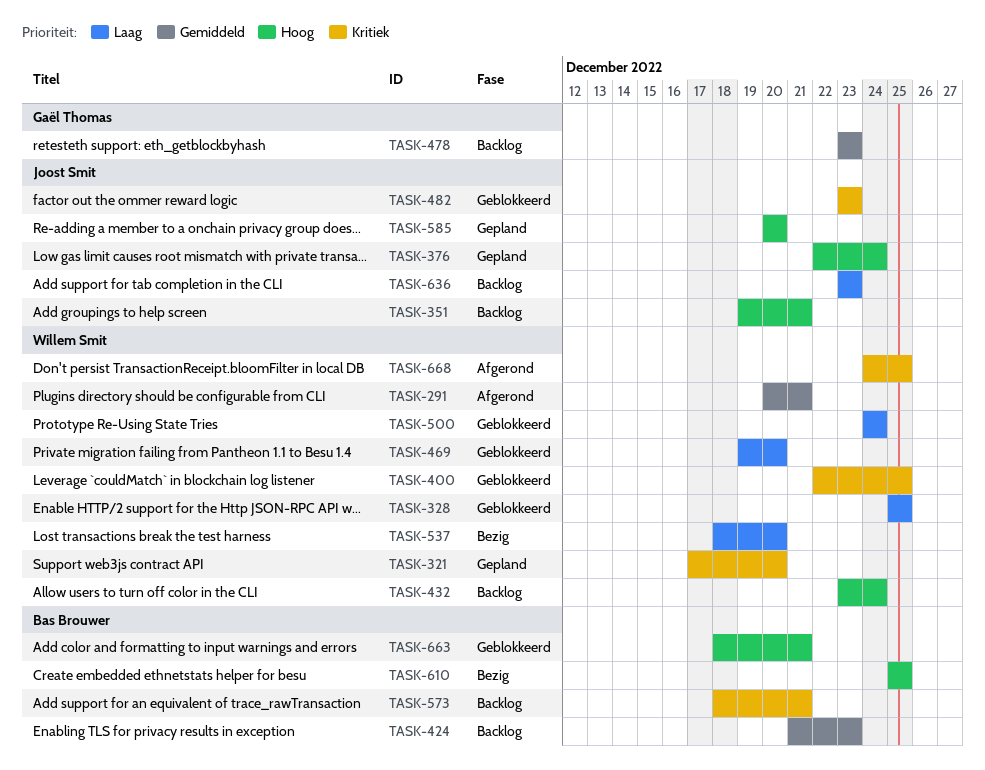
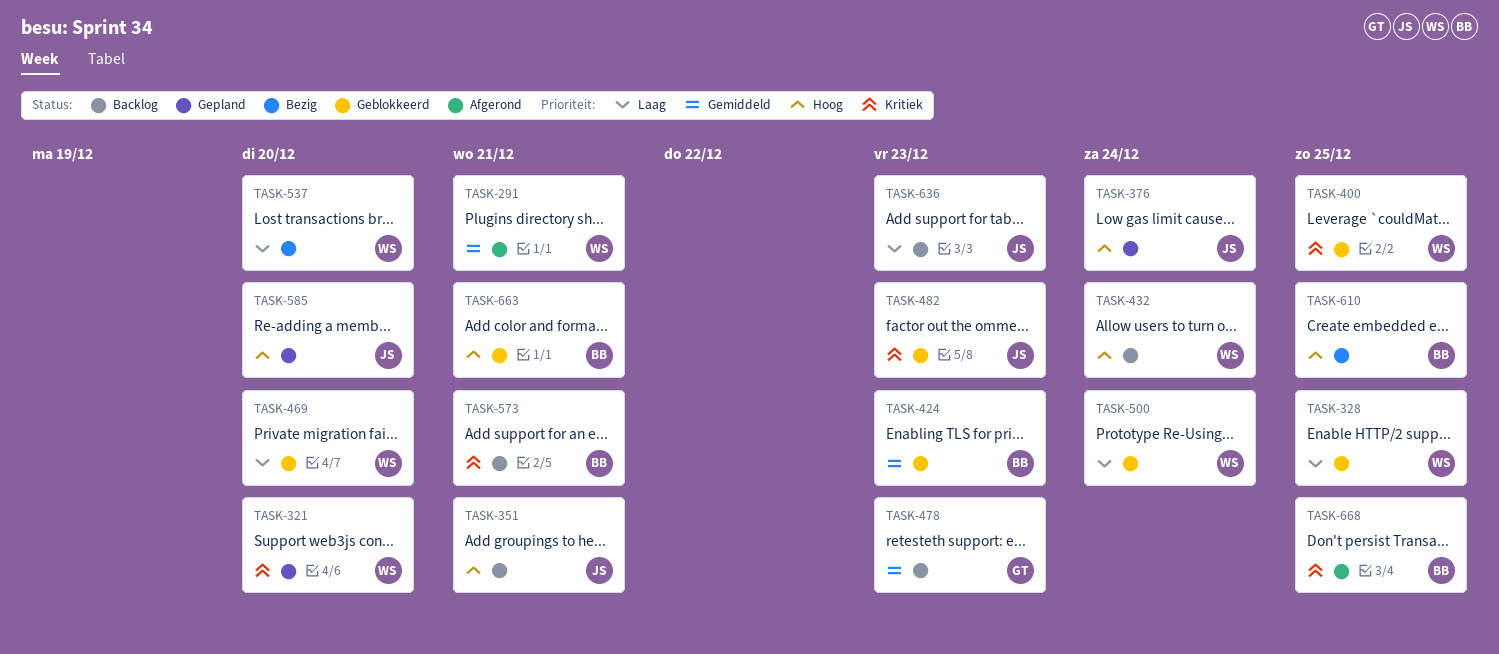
TASK-424, status: Backlog -> Geblokkeerd
TASK-668, owner: Willem Smit -> Bas Brouwer

